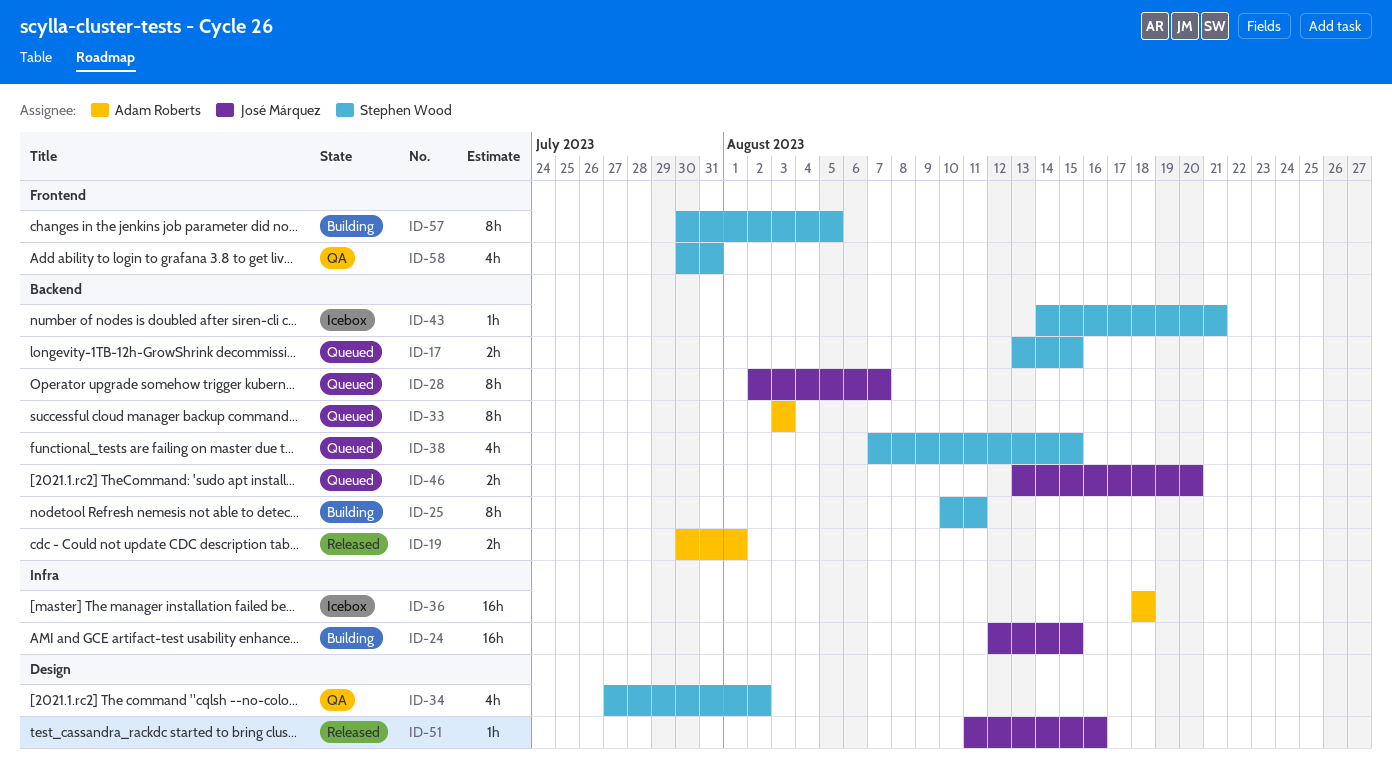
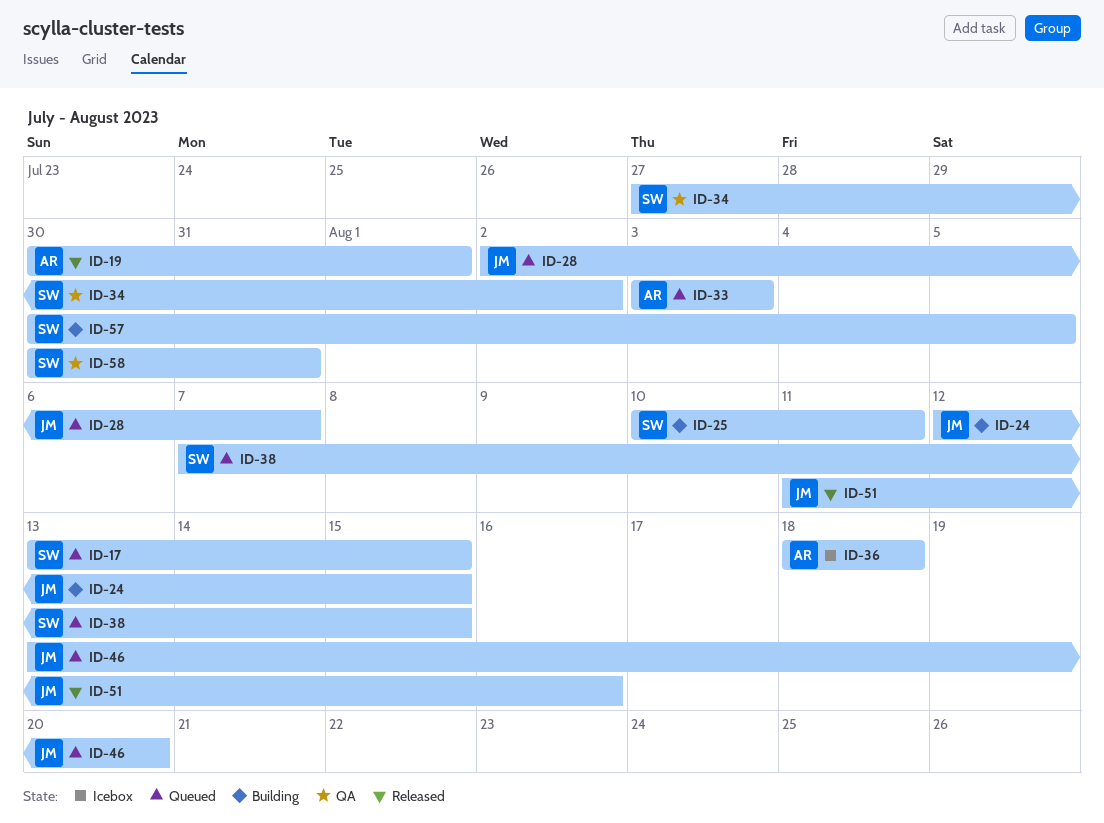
ID-43: present -> none

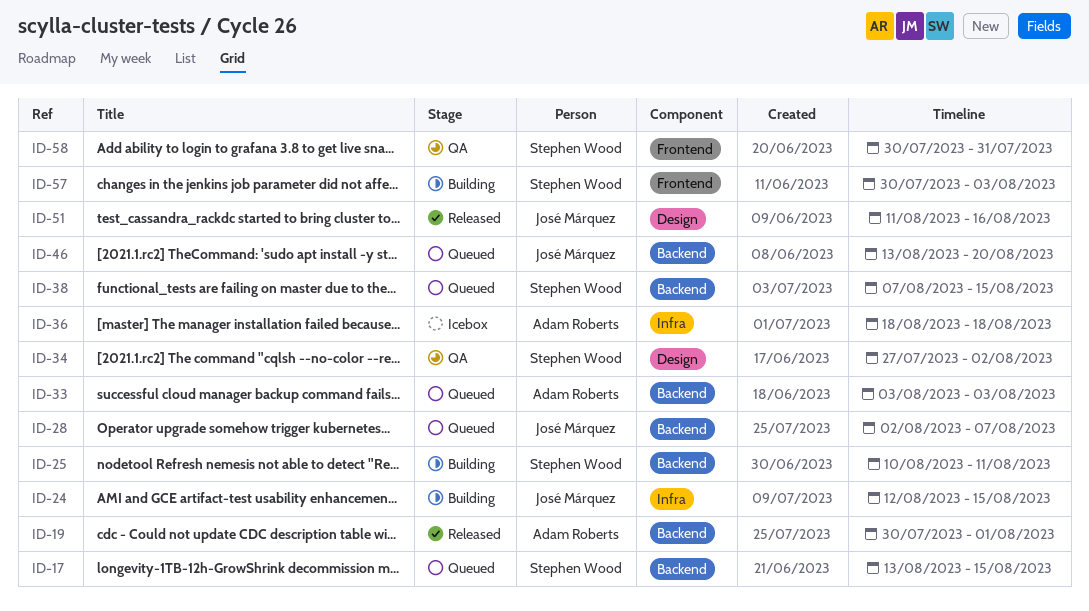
ID-57, due: Aug 5 -> Aug 3

